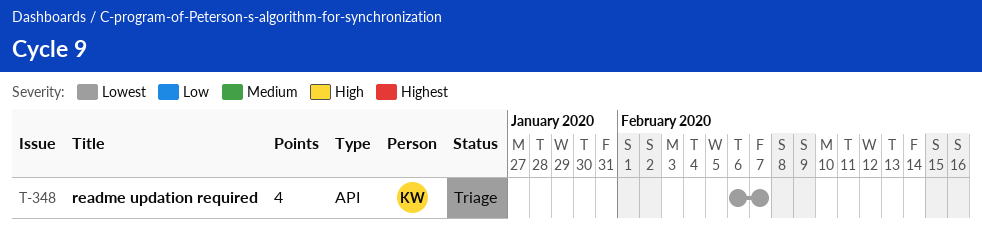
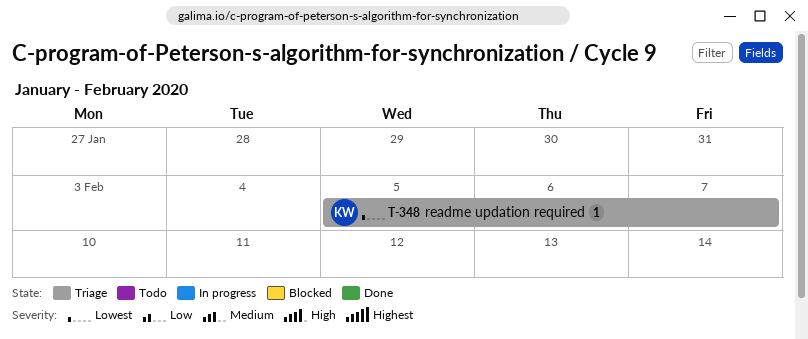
T-348, estimate: 4 -> 1
T-348, start: Feb 6 -> Feb 5

